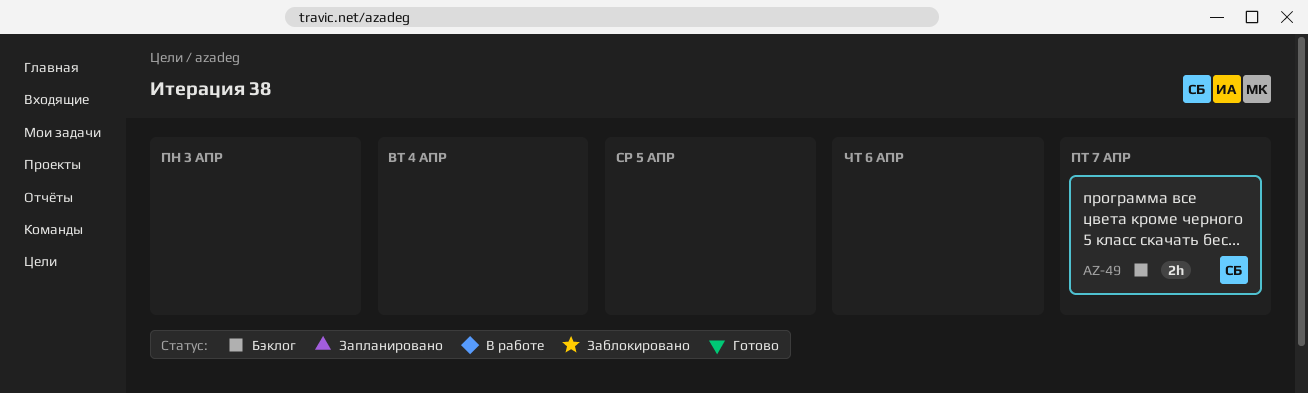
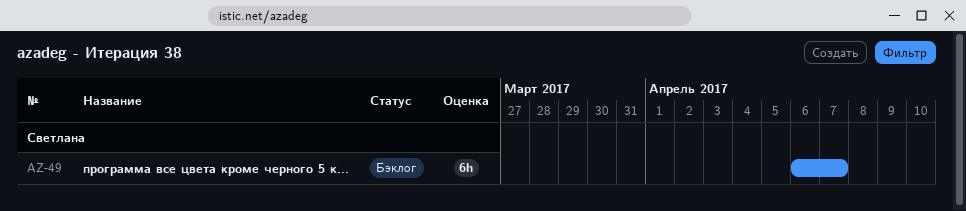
AZ-49, estimate: 2h -> 6h

